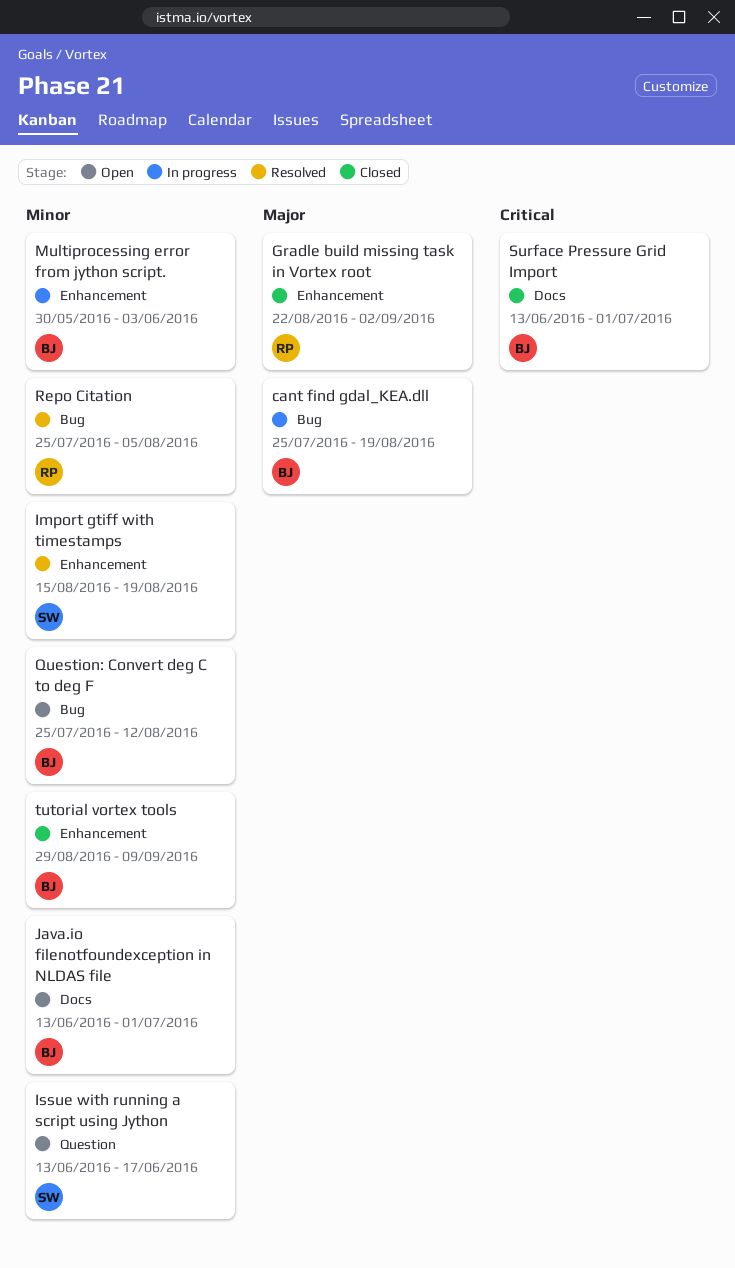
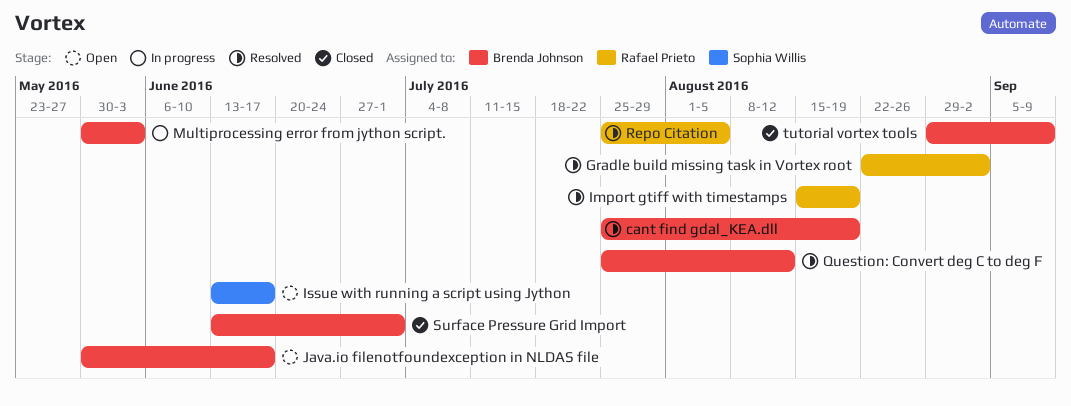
cant find gdal_KEA.dll, status: In progress -> Resolved
Gradle build missing task in Vortex root, status: Closed -> Resolved
Import gtiff with timestamps, owner: Sophia Willis -> Rafael Prieto
Java.io filenotfoundexception in NLDAS file, start: Jun 13 -> May 30
Java.io filenotfoundexception in NLDAS file, due: Jul 1 -> Jun 17
Question: Convert deg C to deg F, status: Open -> Resolved

